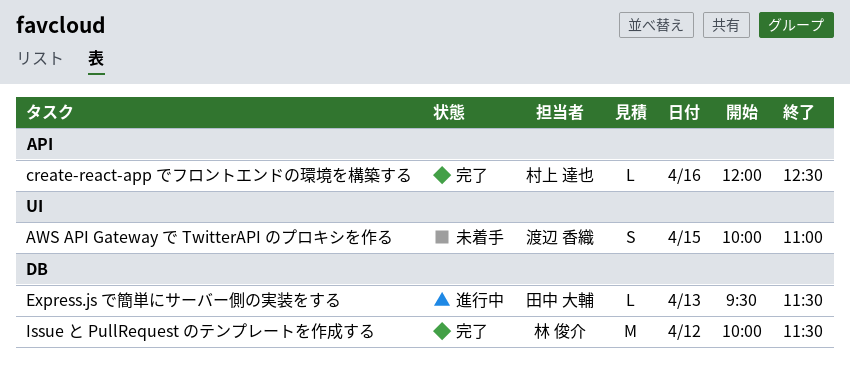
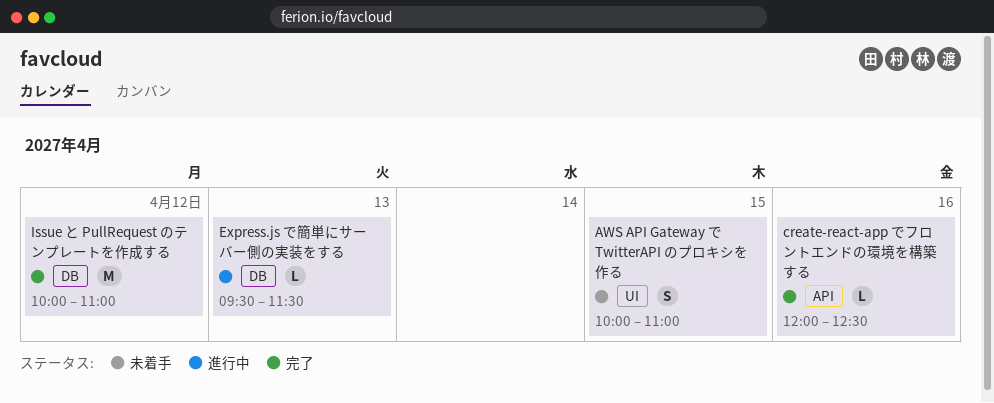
Issue と PullRequest のテンプレートを作成する, ends: 11:30 -> 11:00

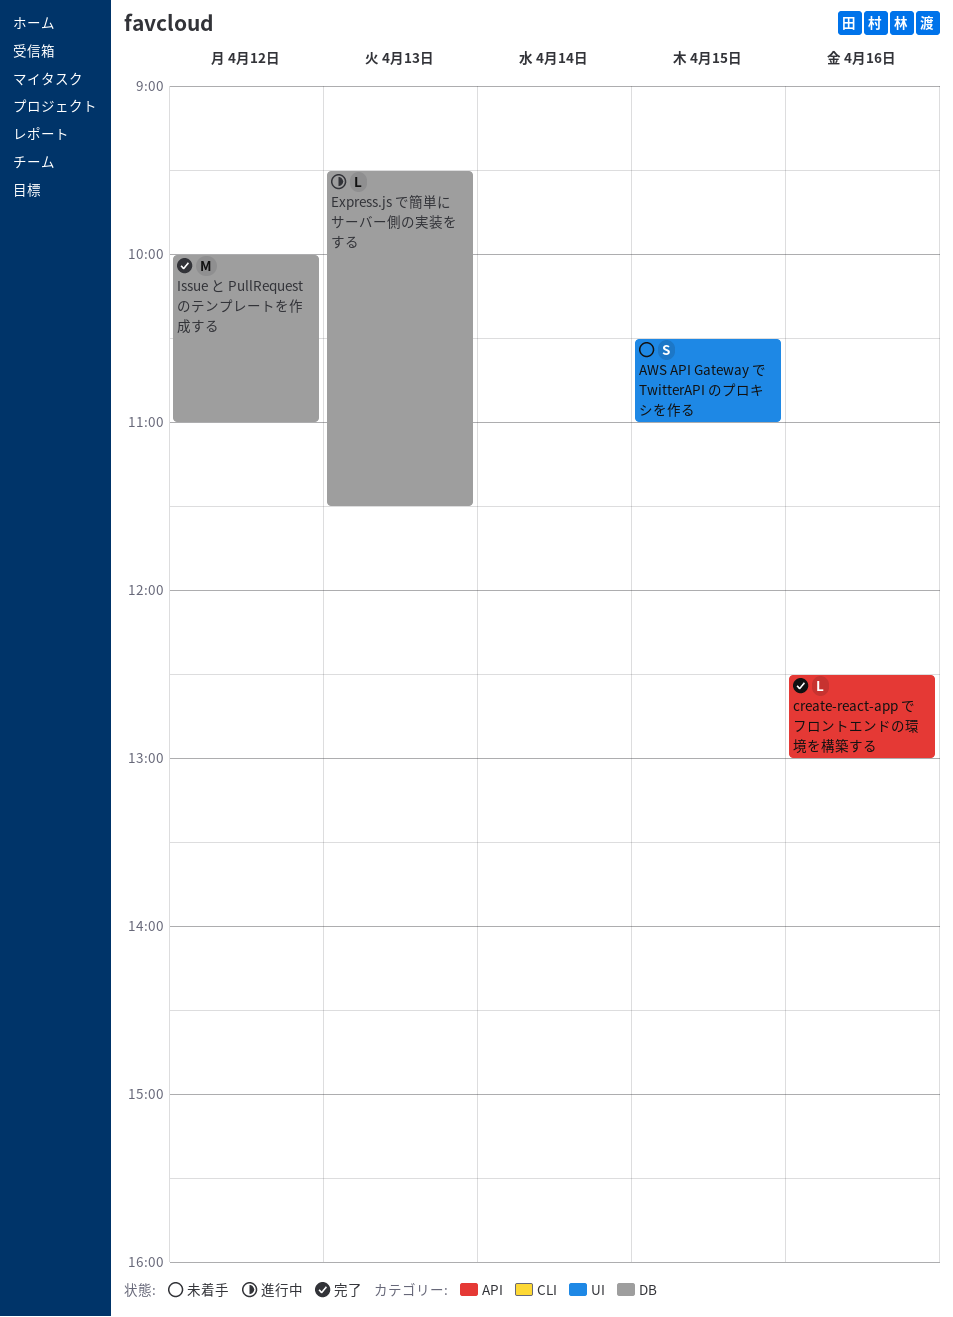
AWS API Gateway で TwitterAPI のプロキシを作る, begins: 10:00 -> 10:30
create-react-app でフロントエンドの環境を構築する, begins: 12:00 -> 12:30
create-react-app でフロントエンドの環境を構築する, ends: 12:30 -> 13:00

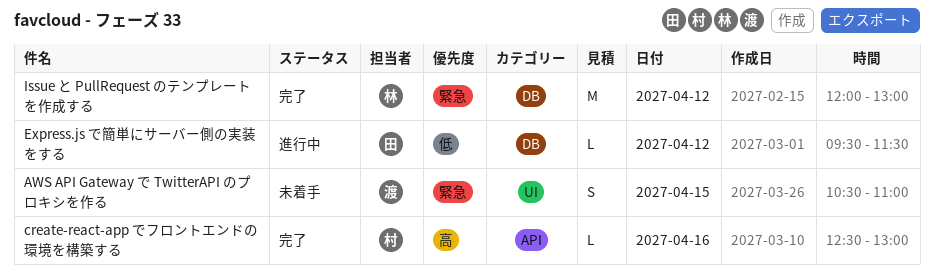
Express.js で簡単にサーバー側の実装をする, day: Apr 13 -> Apr 12
Issue と PullRequest のテンプレートを作成する, begins: 10:00 -> 12:00
Issue と PullRequest のテンプレートを作成する, ends: 11:00 -> 13:00

